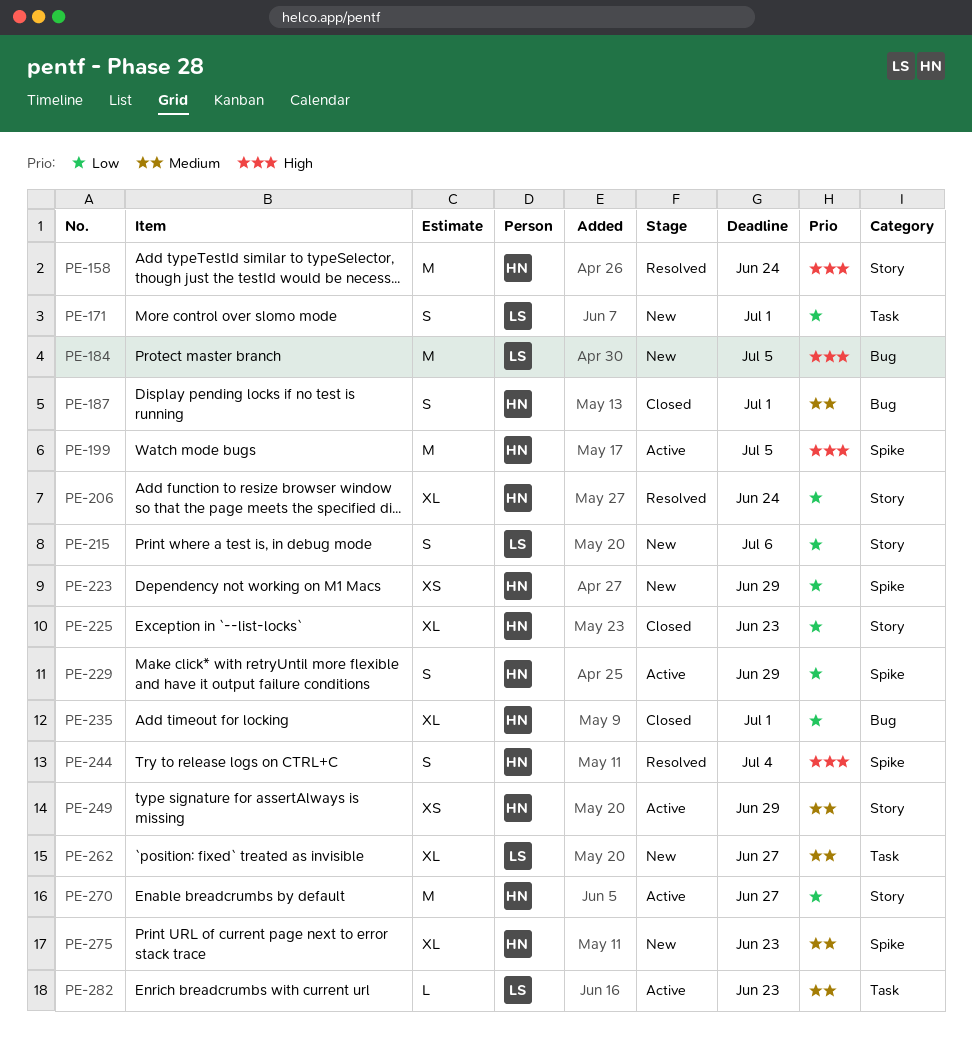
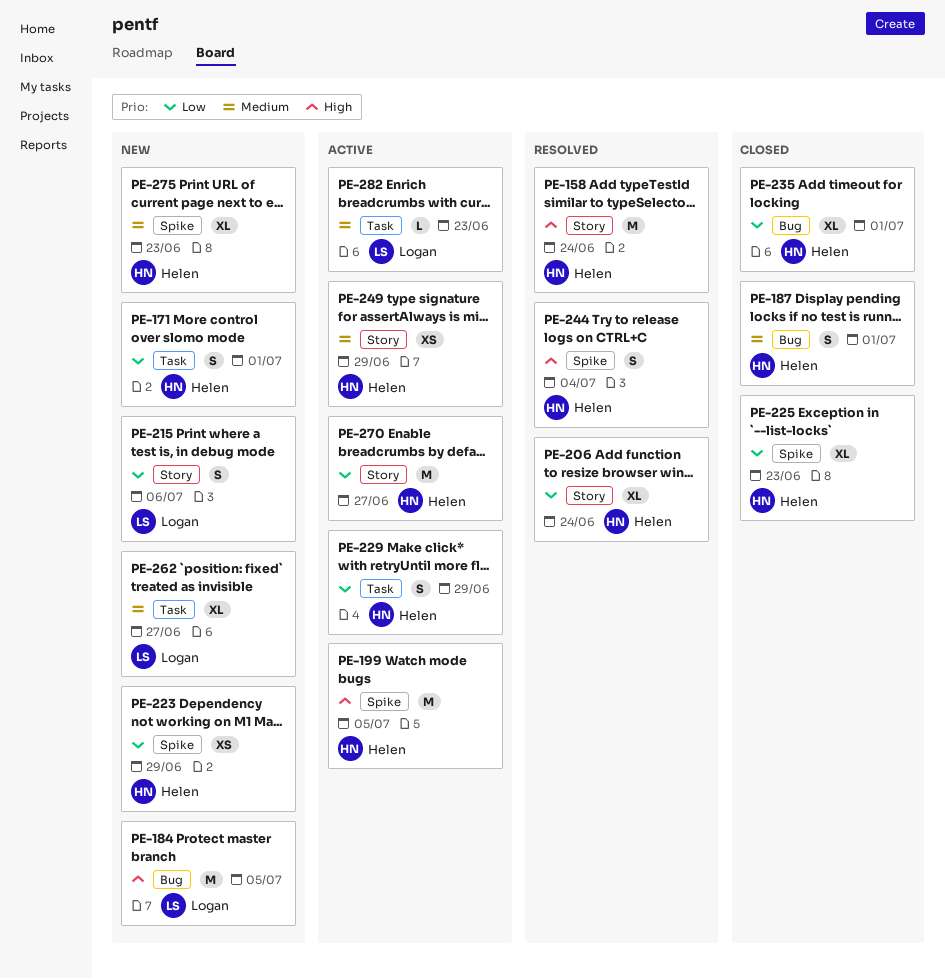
PE-171, owner: Logan -> Helen
PE-225, label: Story -> Spike
PE-229, label: Spike -> Task

